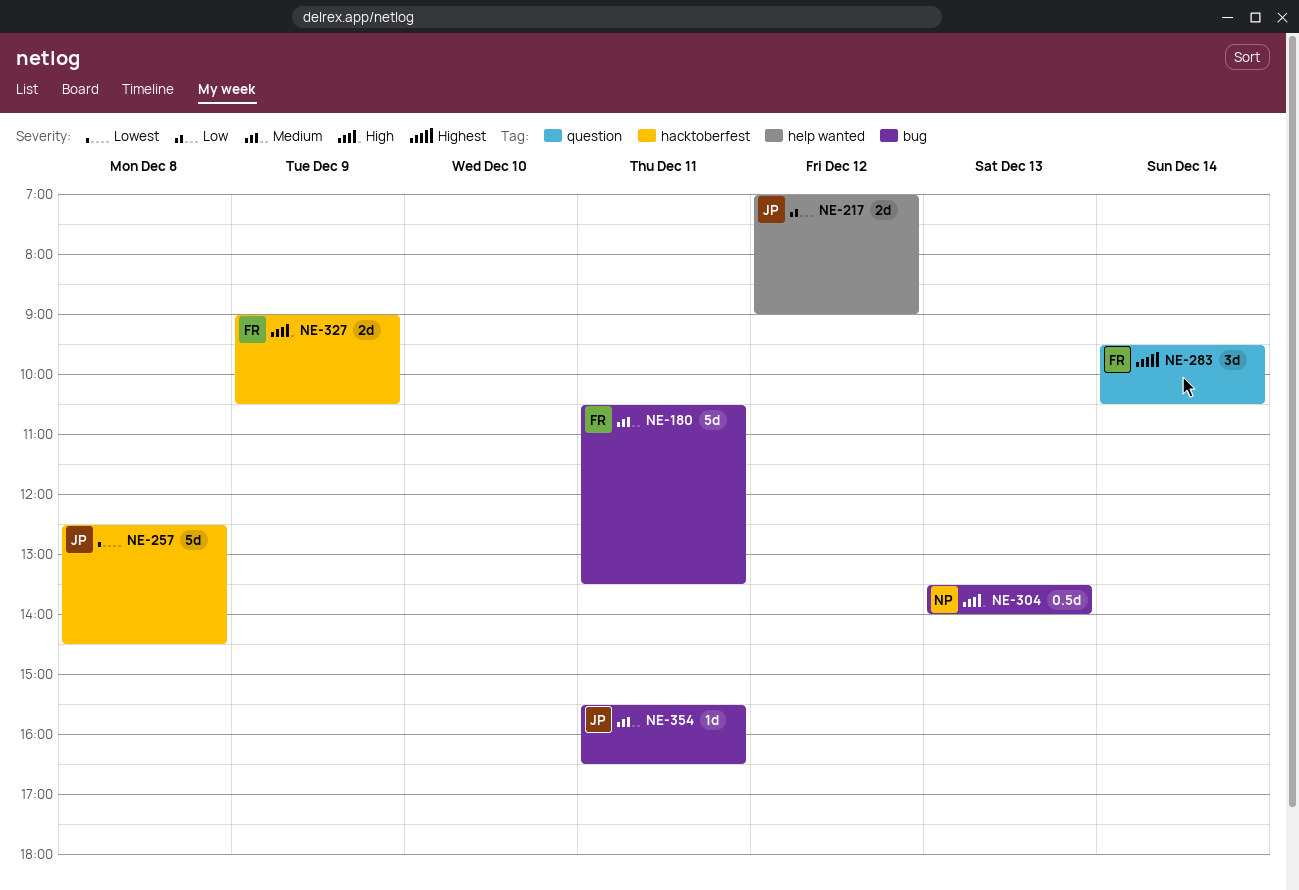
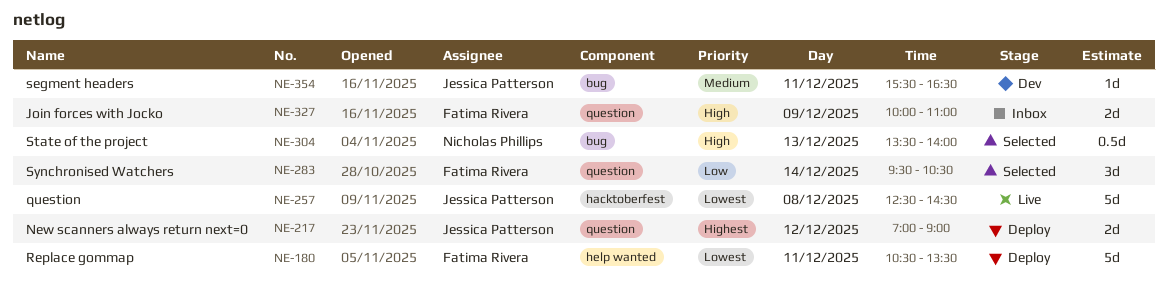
NE-180, priority: Medium -> Lowest
NE-180, label: bug -> help wanted
NE-217, priority: Low -> Highest
NE-217, label: help wanted -> question
NE-283, priority: Highest -> Low
NE-327, label: hacktoberfest -> question
NE-327, begins: 09:00 -> 10:00
NE-327, ends: 10:30 -> 11:00

